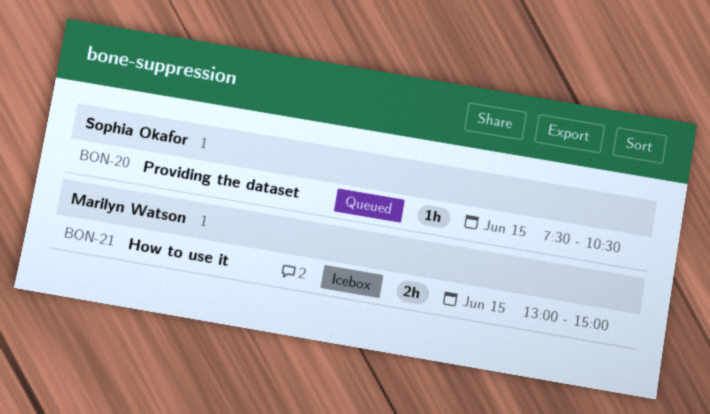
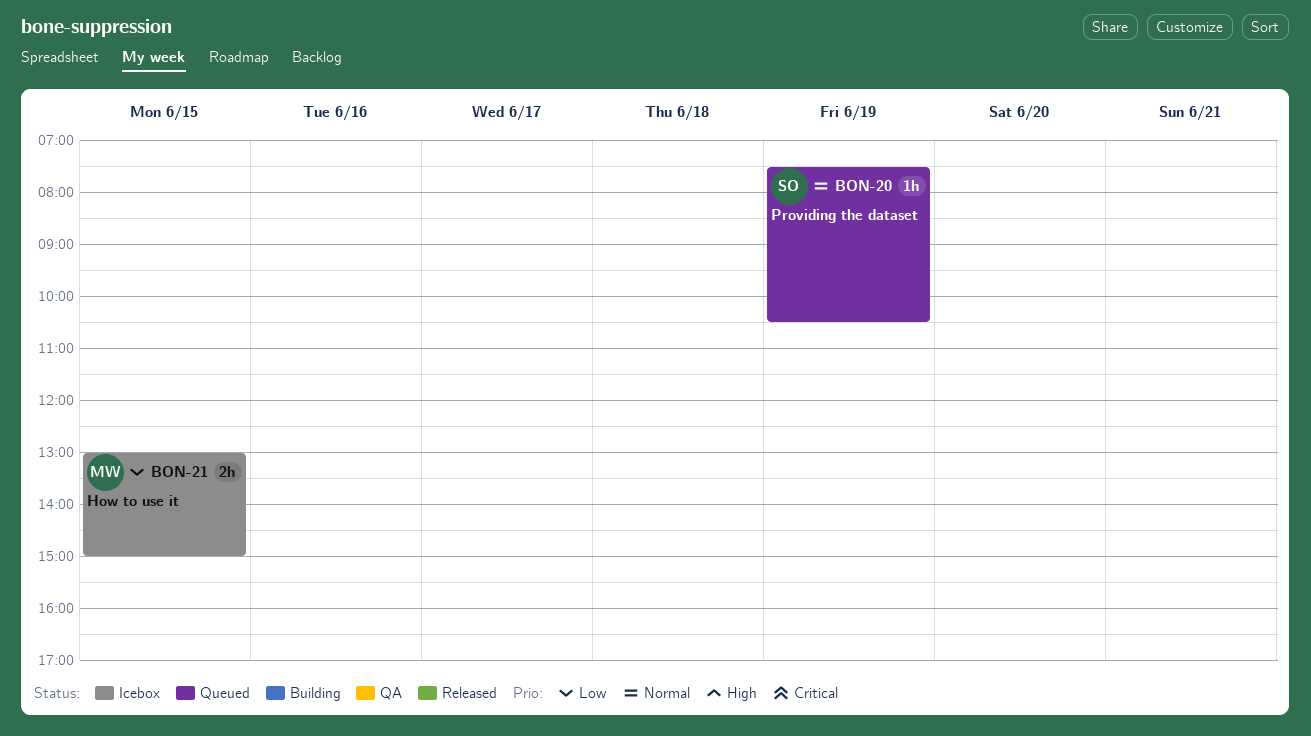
BON-20, day: Jun 15 -> Jun 19

